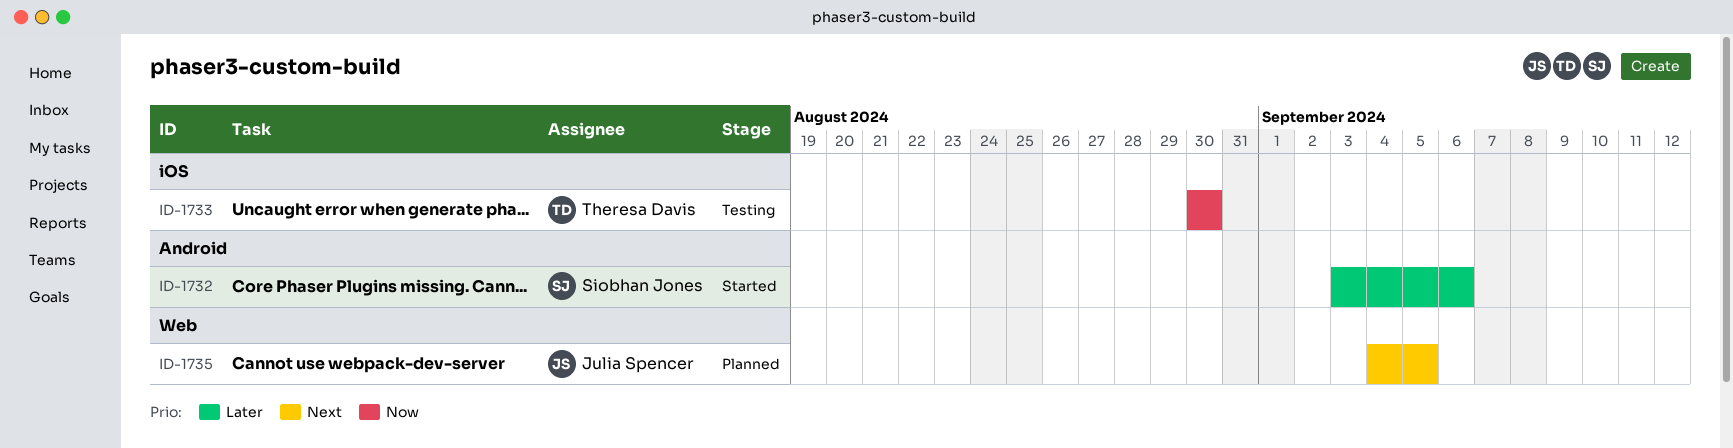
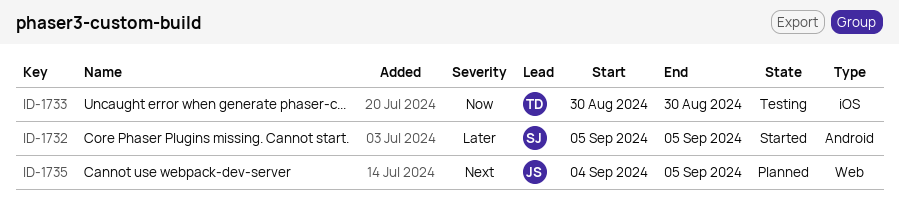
ID-1732, start: Sep 3 -> Sep 5
ID-1732, due: Sep 6 -> Sep 5

